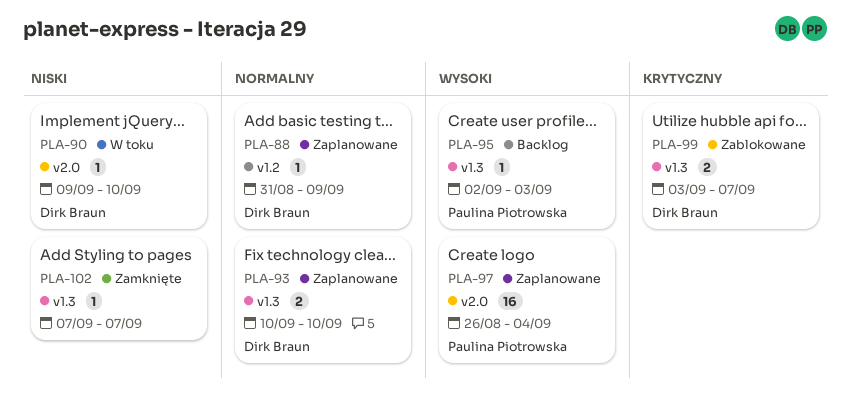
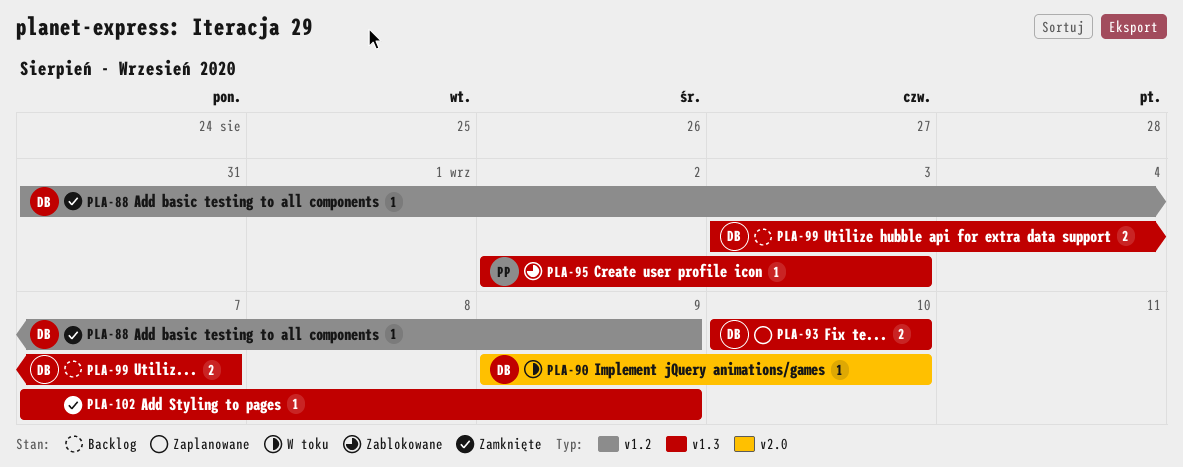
PLA-88, status: Zaplanowane -> Zamknięte
PLA-95, status: Backlog -> Zablokowane
PLA-97: present -> none
PLA-99, status: Zablokowane -> Backlog
PLA-102, due: Sep 7 -> Sep 9

